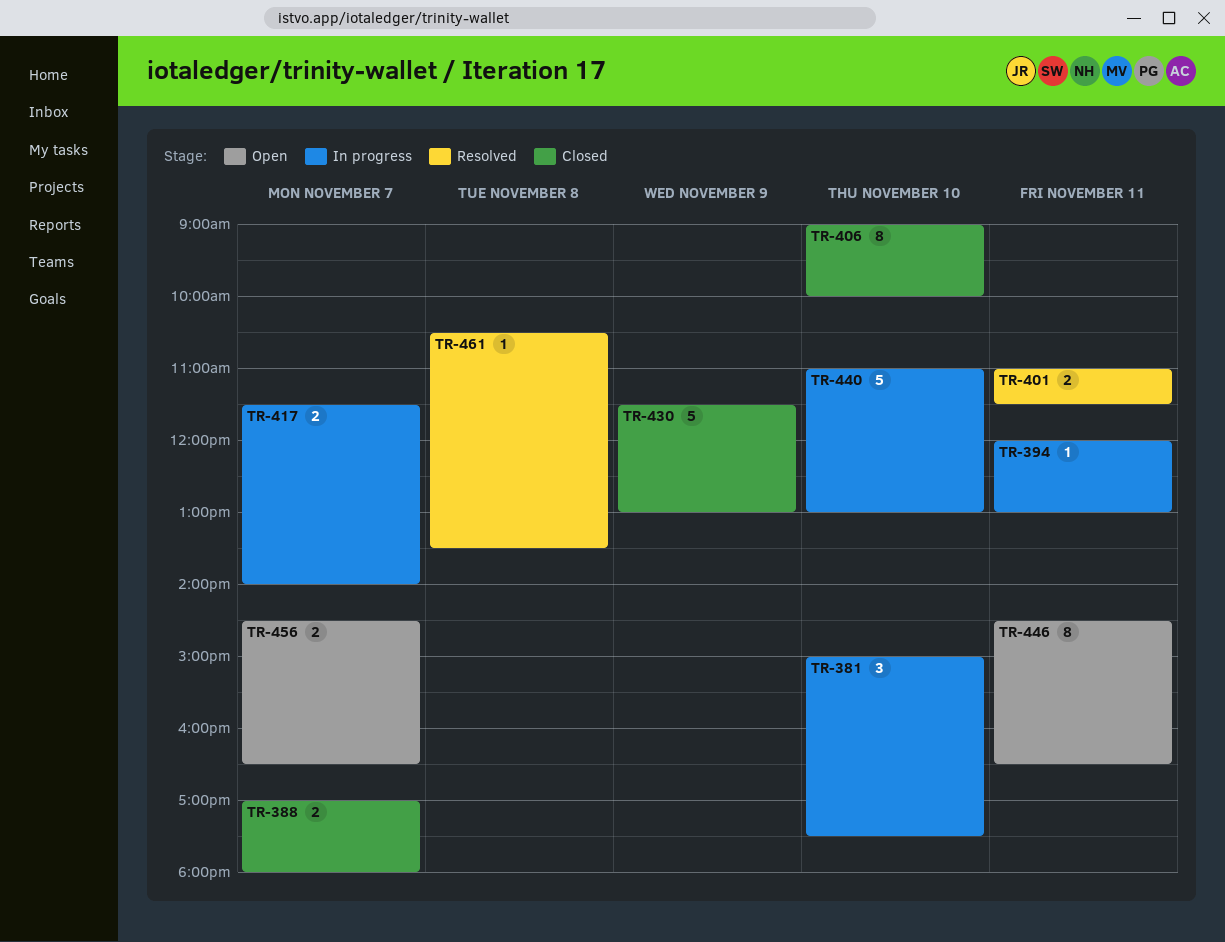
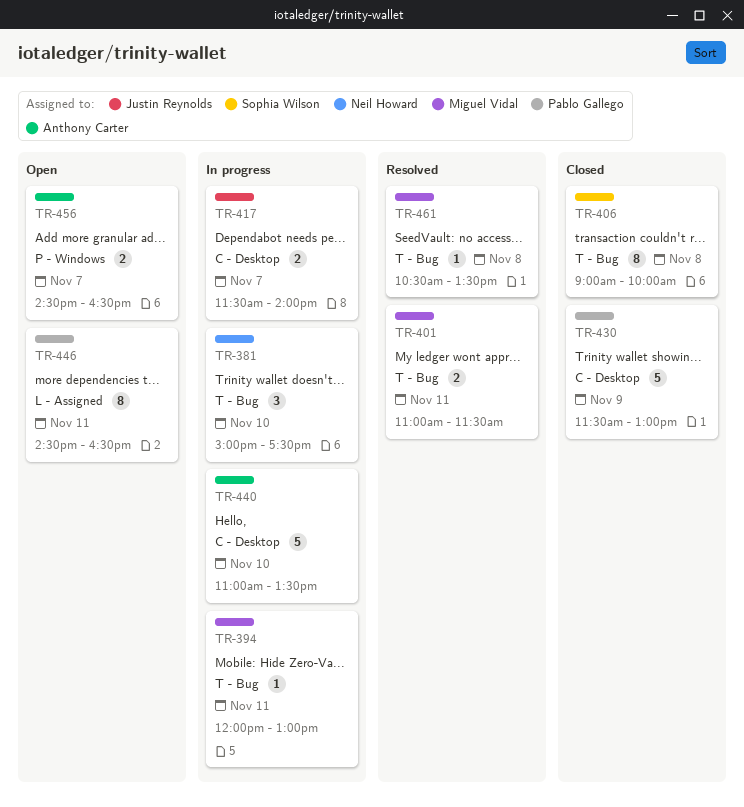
TR-388: present -> none
TR-406, day: Nov 10 -> Nov 8
TR-440, ends: 13:00 -> 13:30

